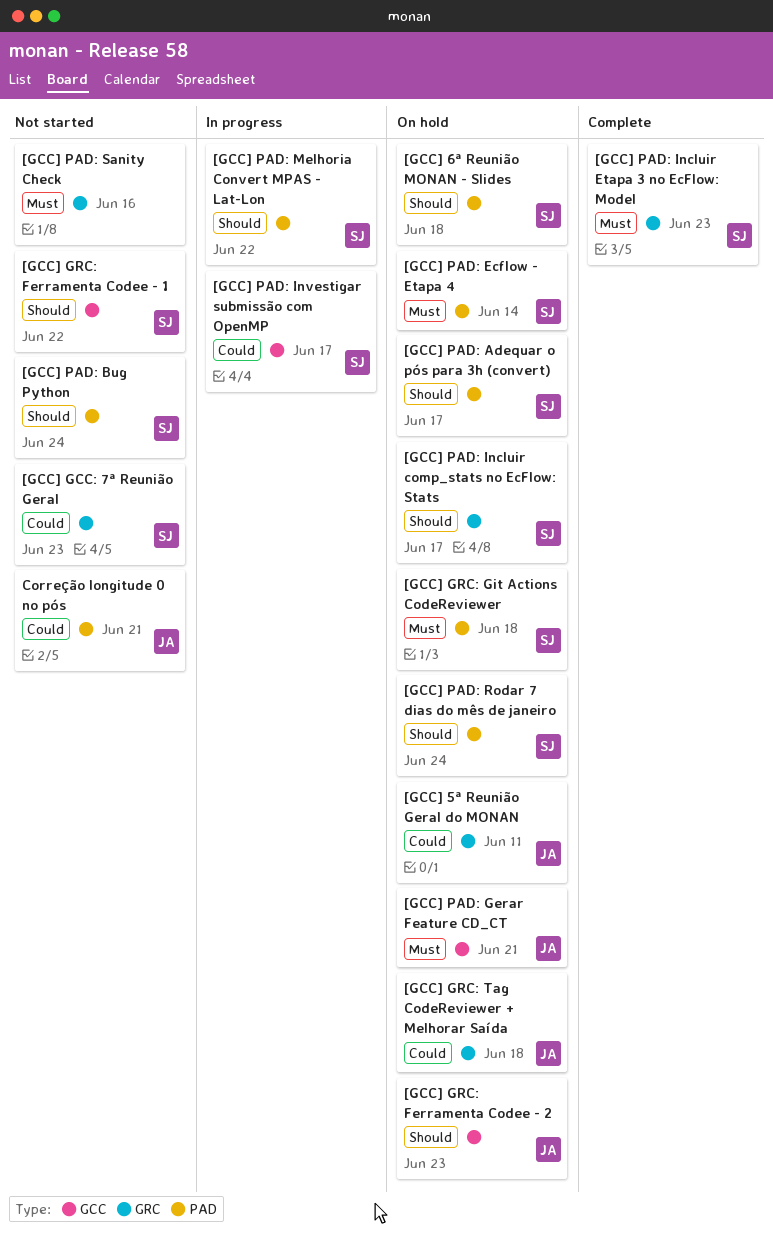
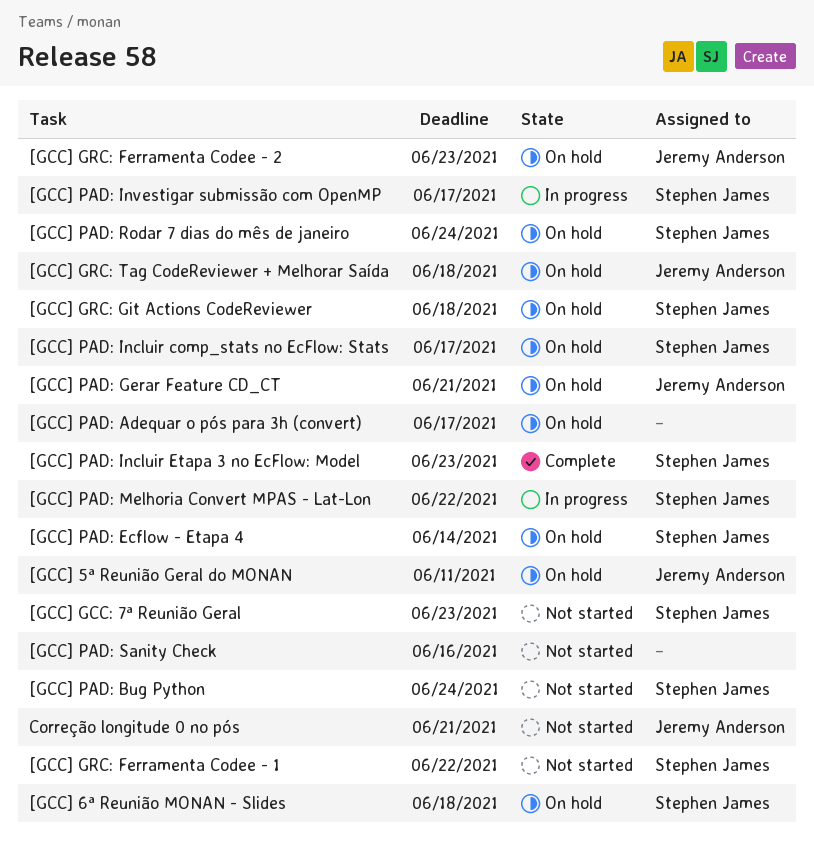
[GCC] PAD: Adequar o pós para 3h (convert), owner: Stephen James -> none

